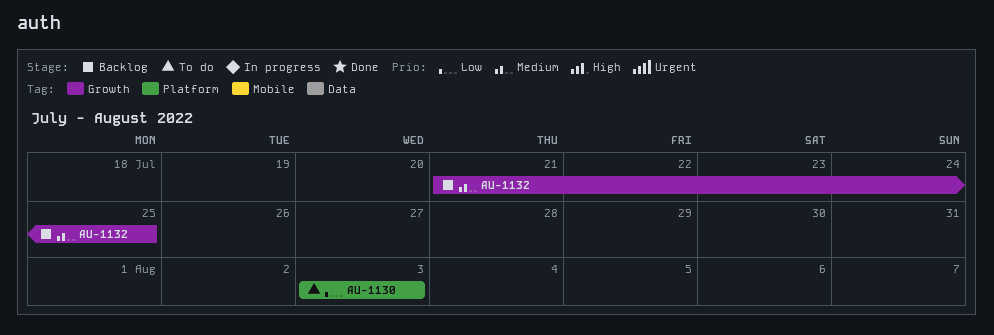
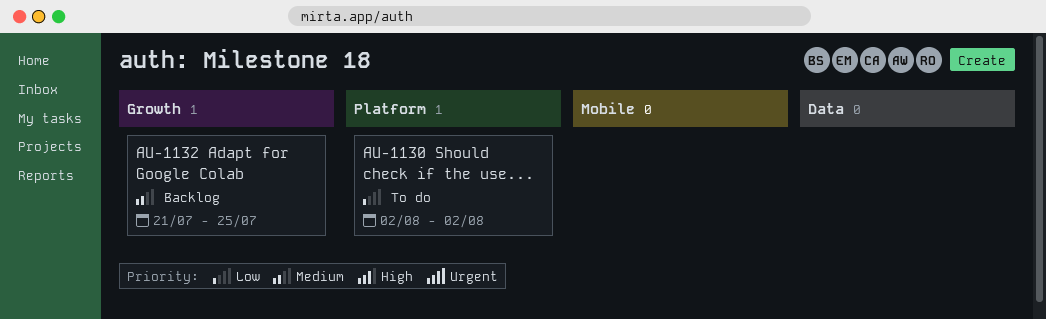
AU-1130, start: Aug 3 -> Aug 2
AU-1130, due: Aug 3 -> Aug 2

